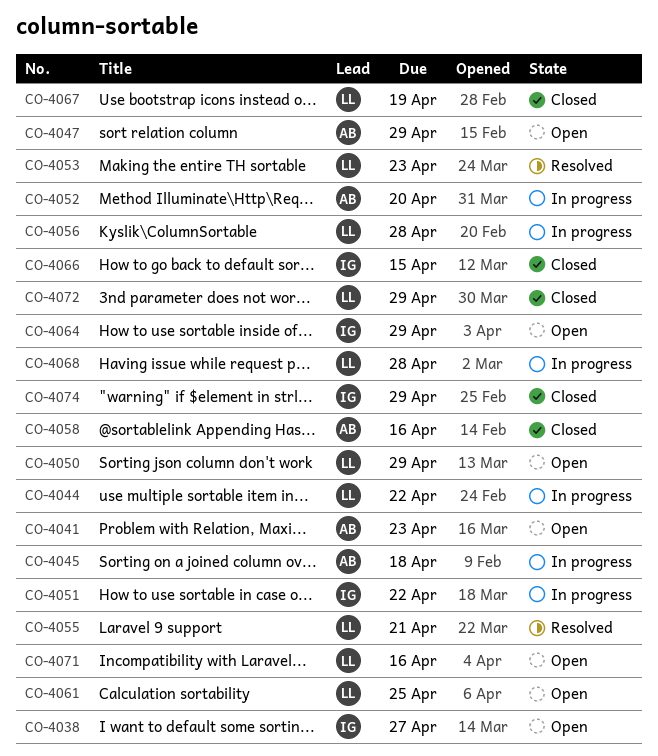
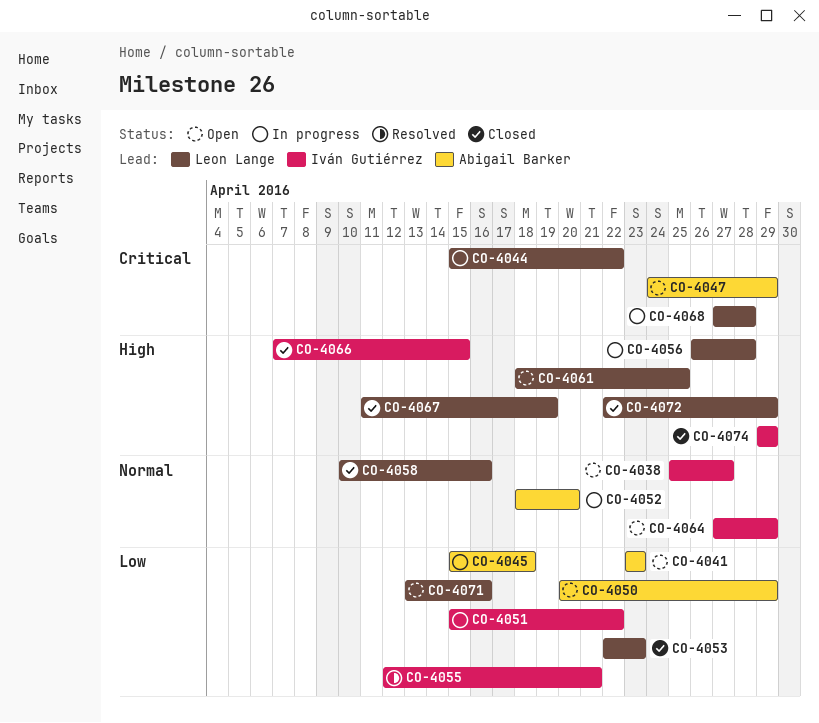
CO-4050, owner: Leon Lange -> Abigail Barker
CO-4053, status: Resolved -> Closed
CO-4055, owner: Leon Lange -> Iván Gutiérrez
CO-4058, owner: Abigail Barker -> Leon Lange

